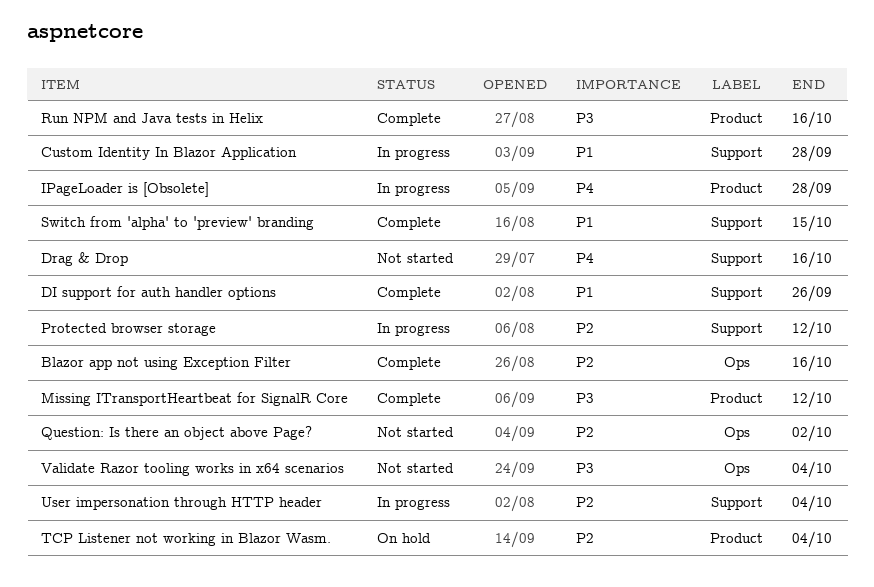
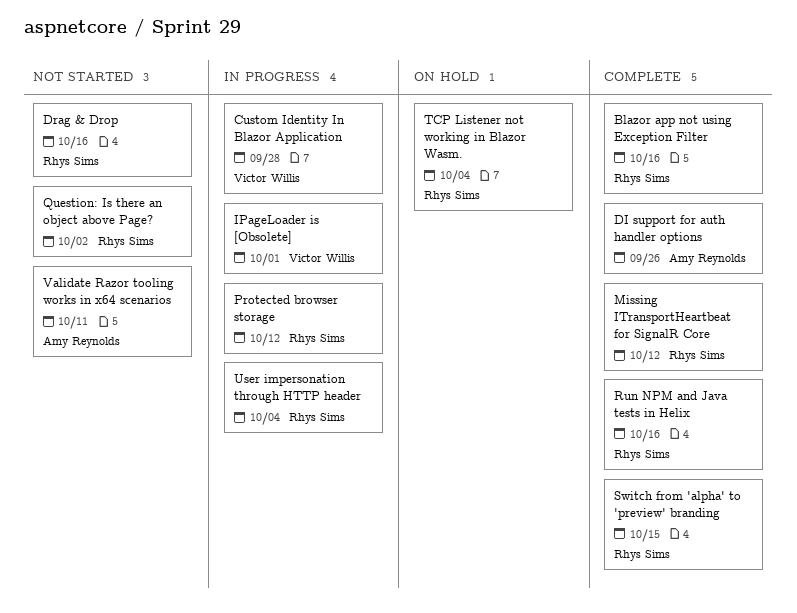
IPageLoader is [Obsolete], due: Sep 28 -> Oct 1
Validate Razor tooling works in x64 scenarios, due: Oct 4 -> Oct 11

